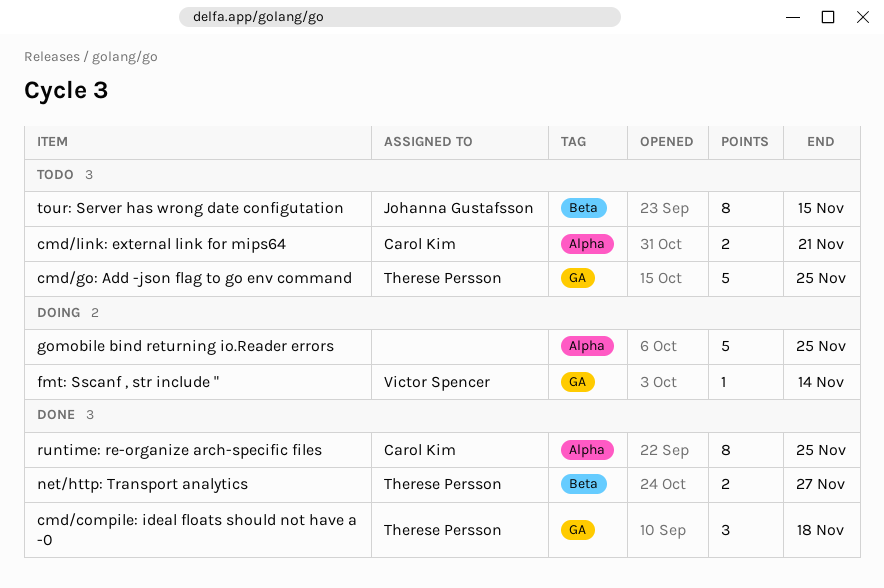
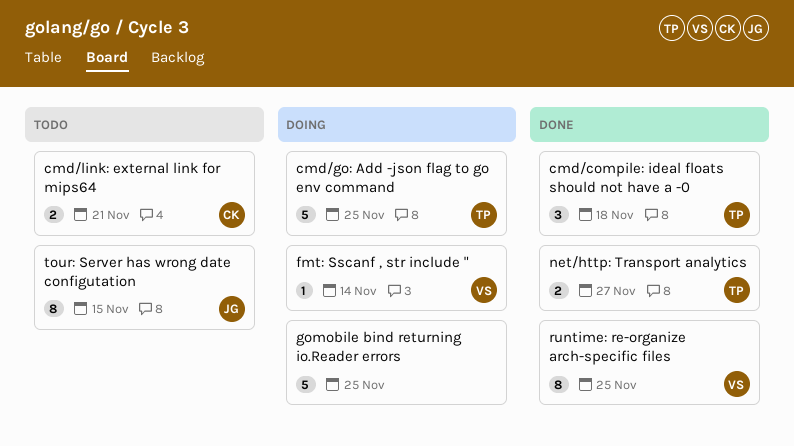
cmd/go: Add -json flag to go env command, status: Todo -> Doing
runtime: re-organize arch-specific files, owner: Carol Kim -> Victor Spencer

